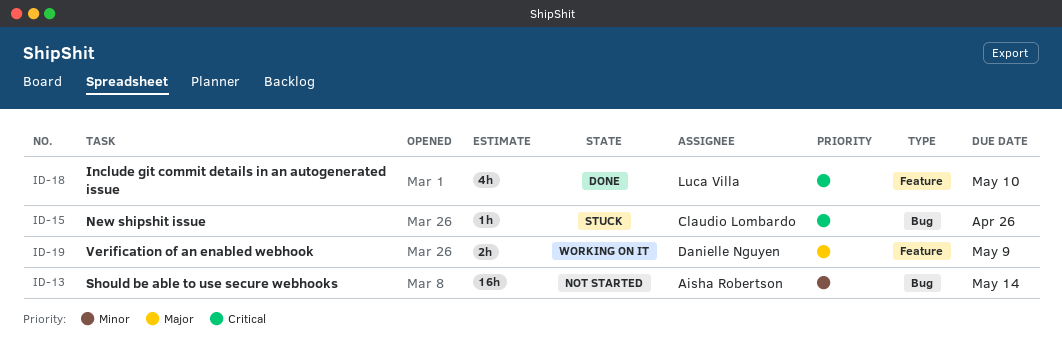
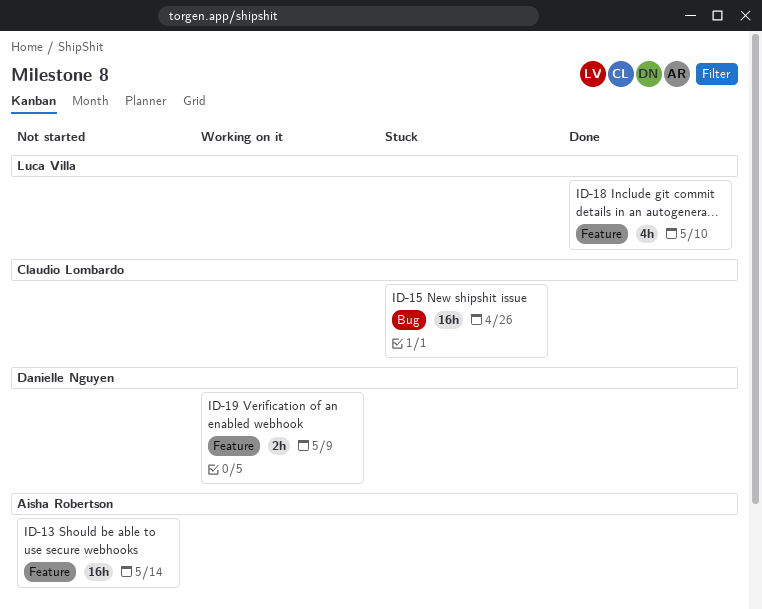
ID-13, label: Bug -> Feature
ID-15, estimate: 1h -> 16h

